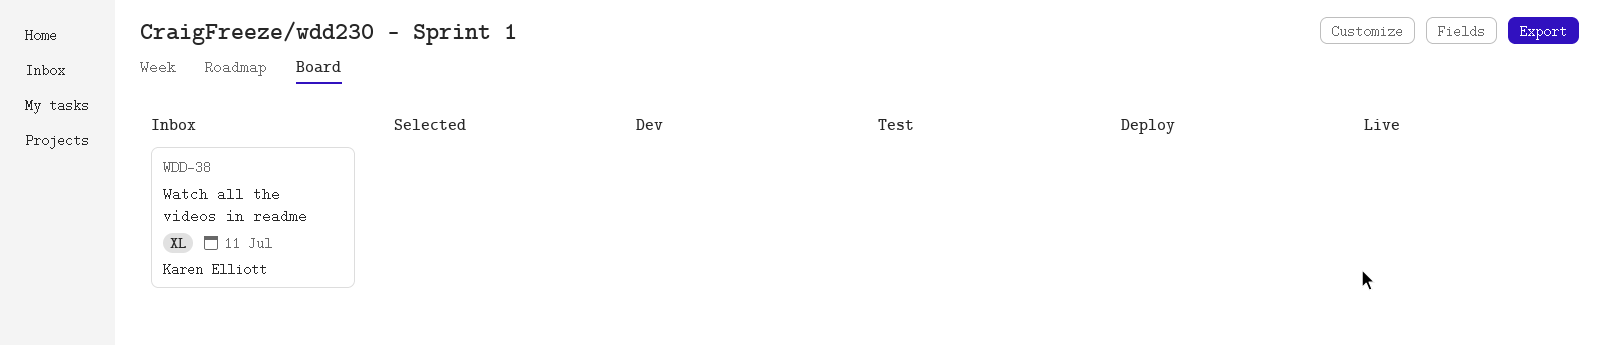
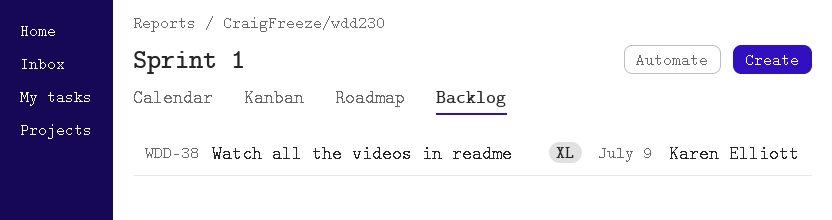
WDD-38, due: Jul 11 -> Jul 9

